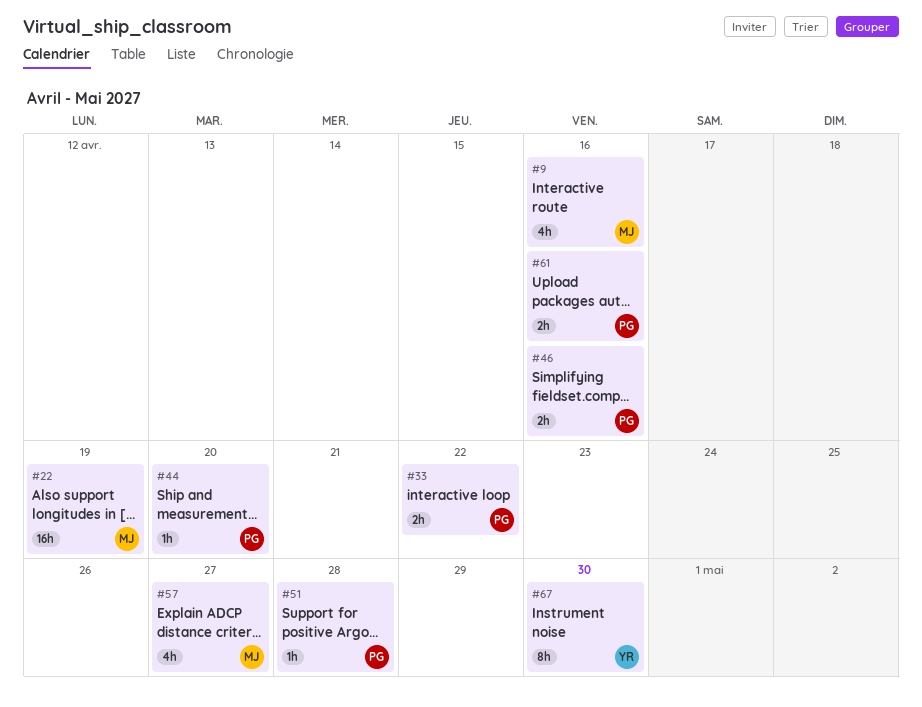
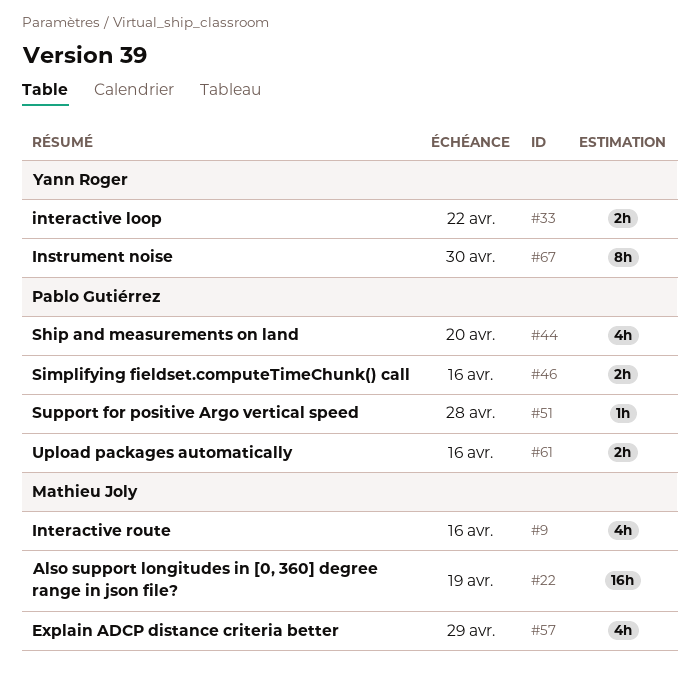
#33, owner: Pablo Gutiérrez -> Yann Roger
#44, estimate: 1h -> 4h
#57, due: Apr 27 -> Apr 29

